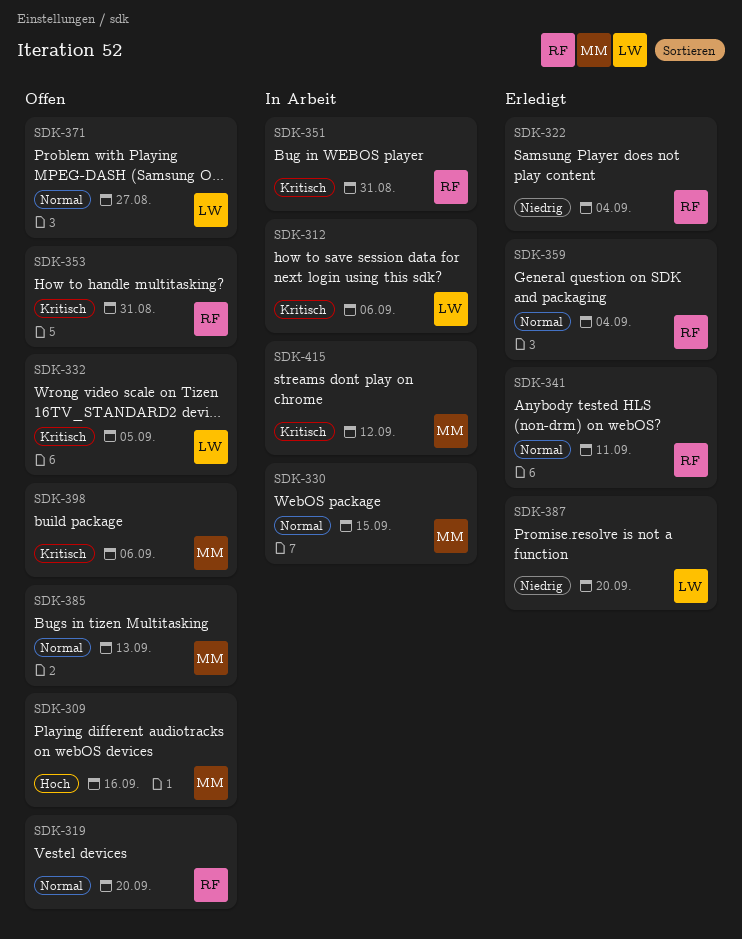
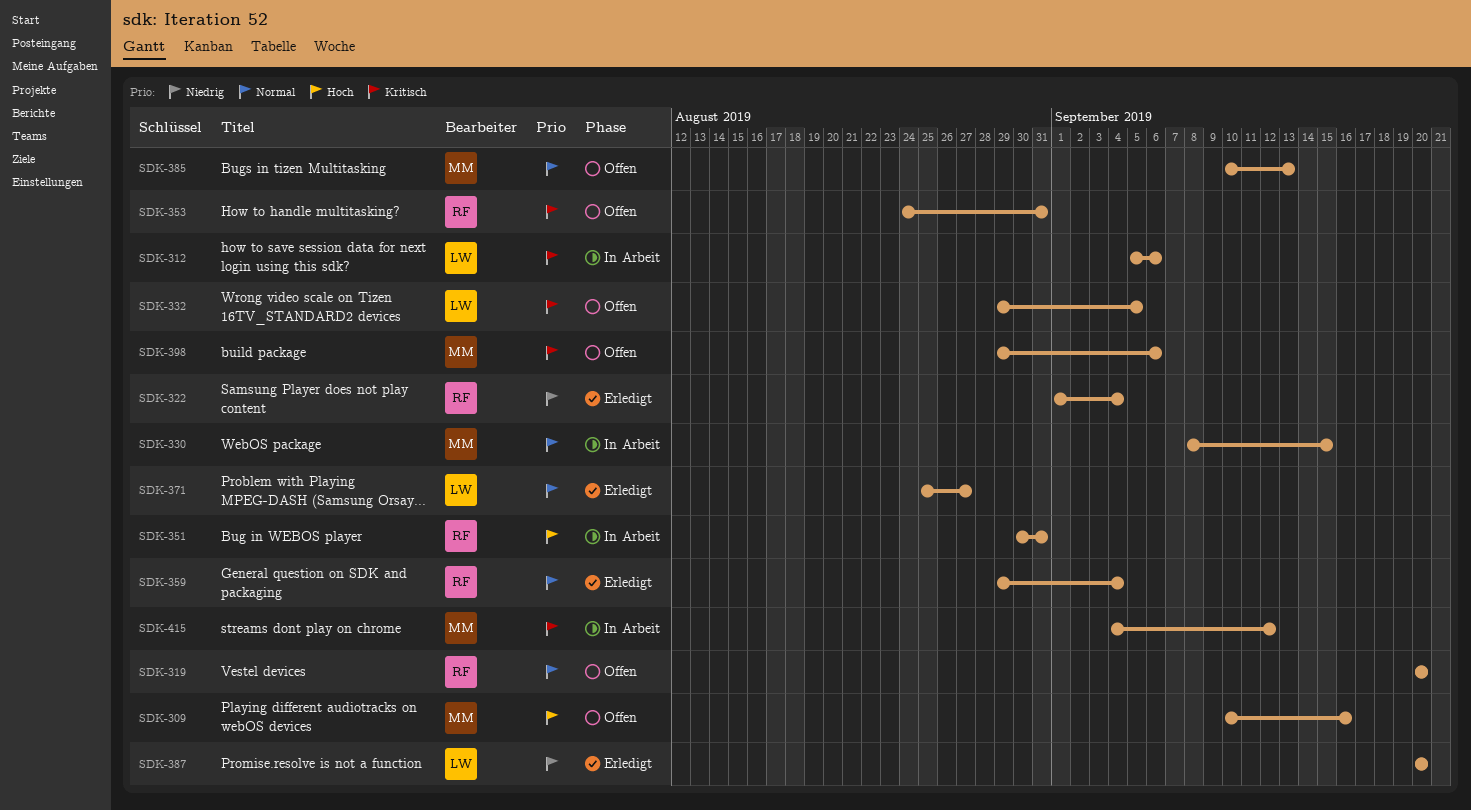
SDK-341: present -> none
SDK-351, priority: Kritisch -> Hoch
SDK-371, status: Offen -> Erledigt

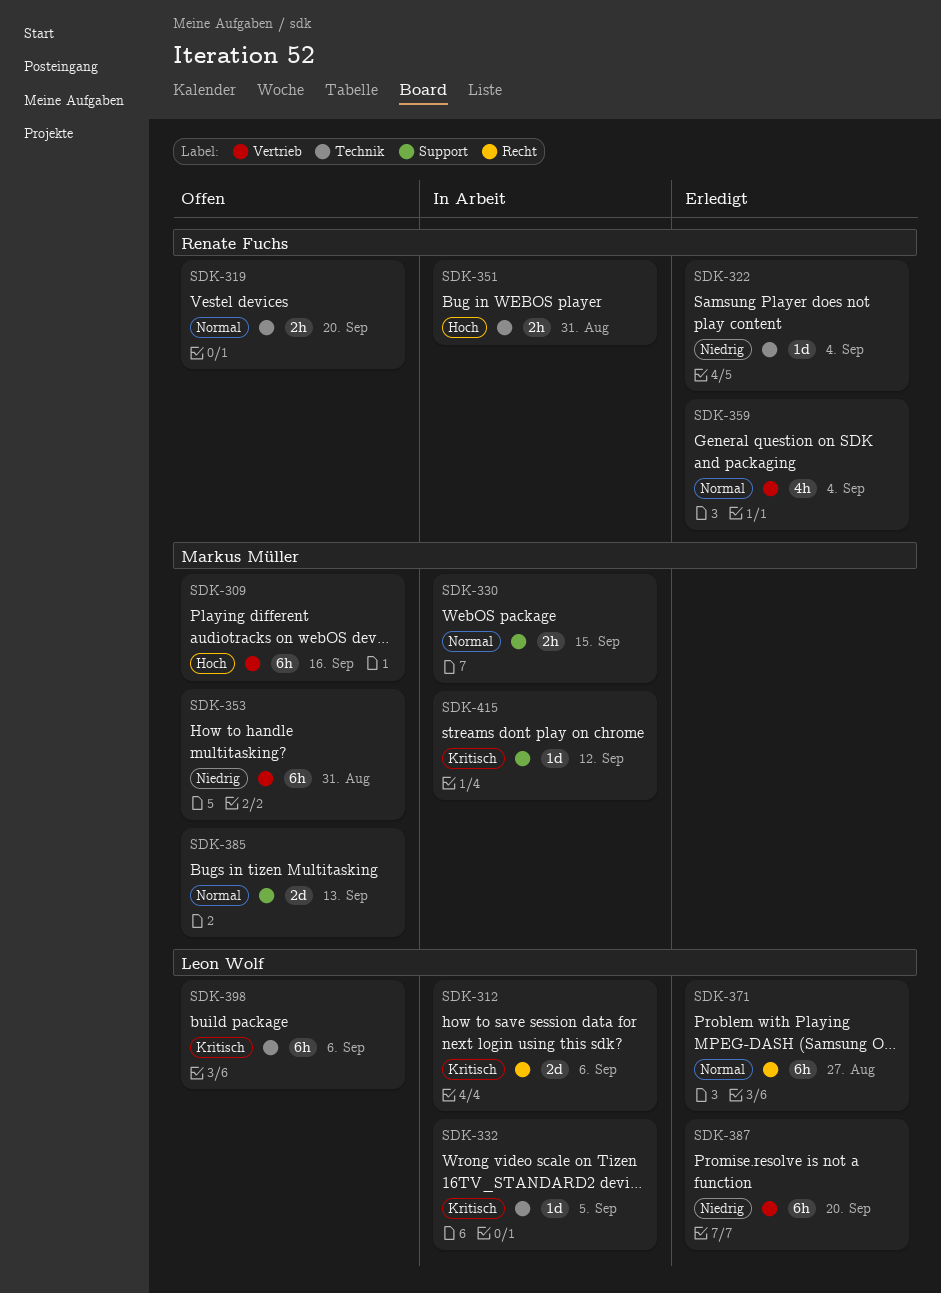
SDK-332, status: Offen -> In Arbeit
SDK-353, owner: Renate Fuchs -> Markus Müller
SDK-353, priority: Kritisch -> Niedrig
SDK-398, owner: Markus Müller -> Leon Wolf

